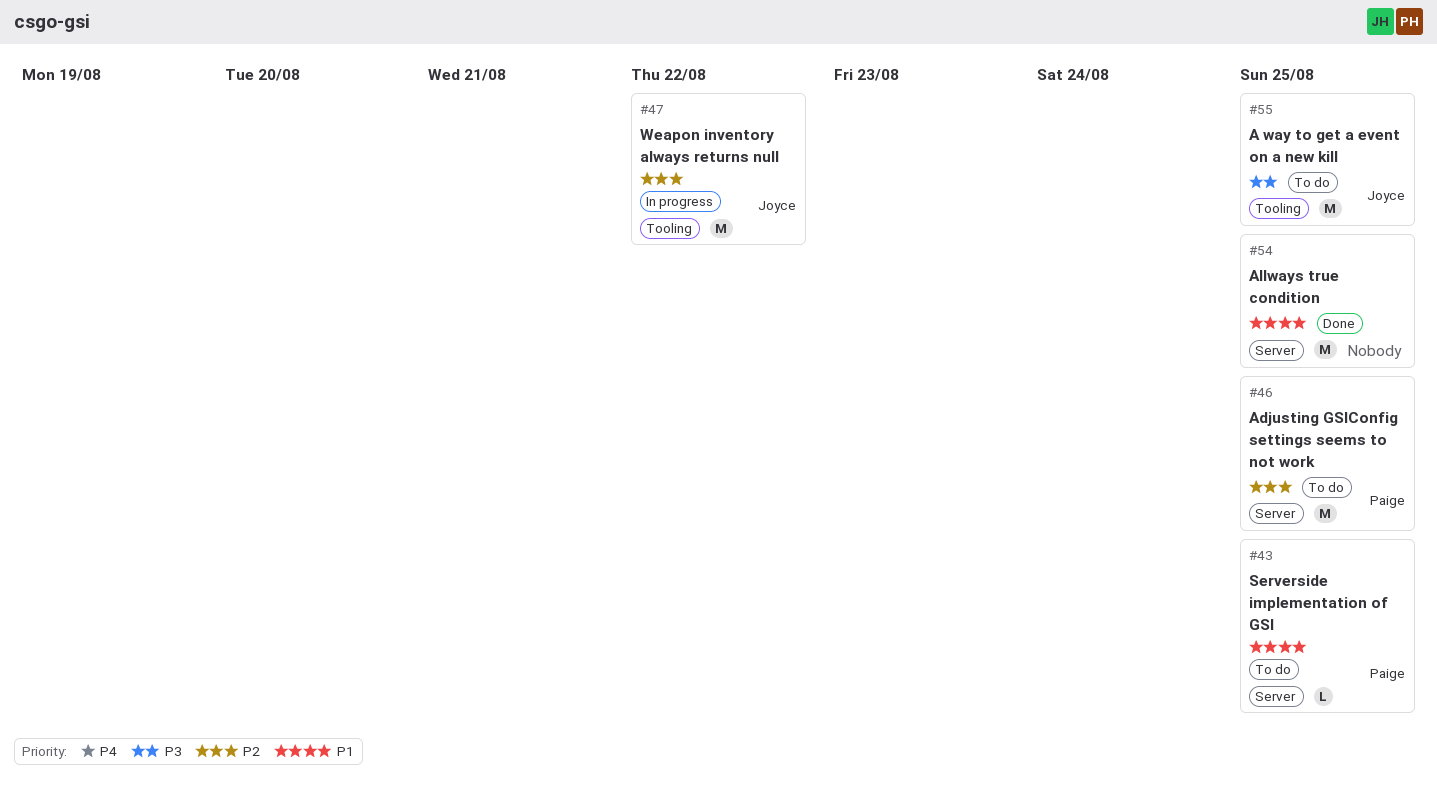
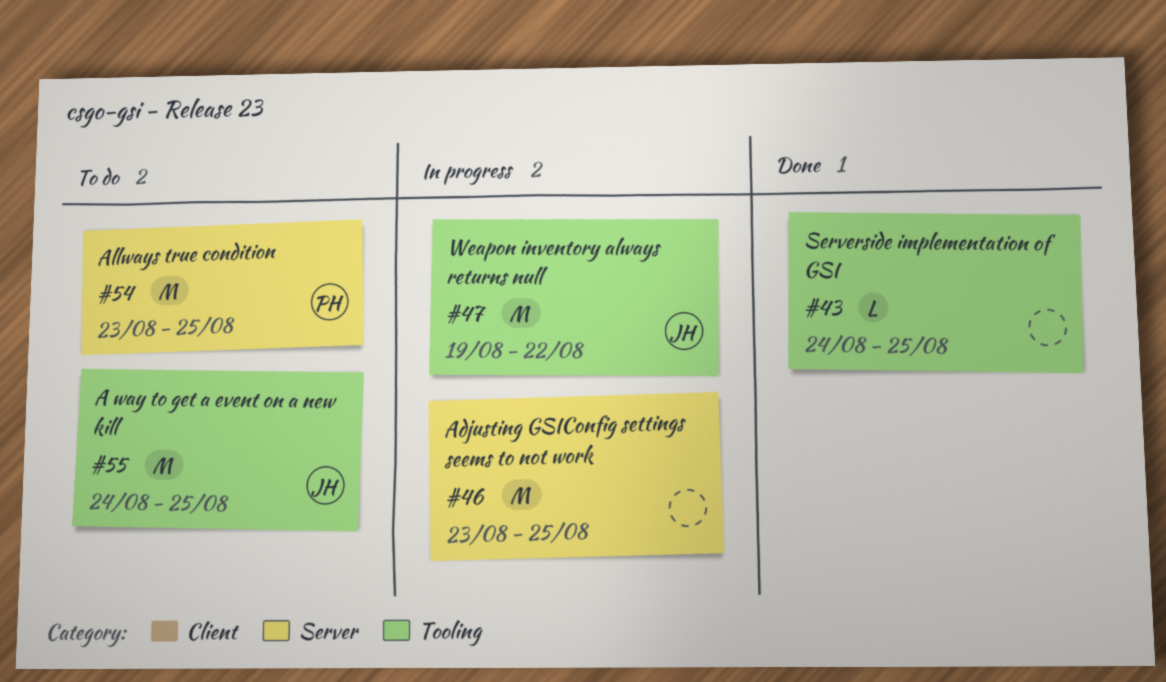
#43, status: To do -> Done
#43, owner: Paige -> none
#43, label: Server -> Tooling
#46, status: To do -> In progress
#46, owner: Paige -> none
#54, status: Done -> To do
#54, owner: none -> Paige

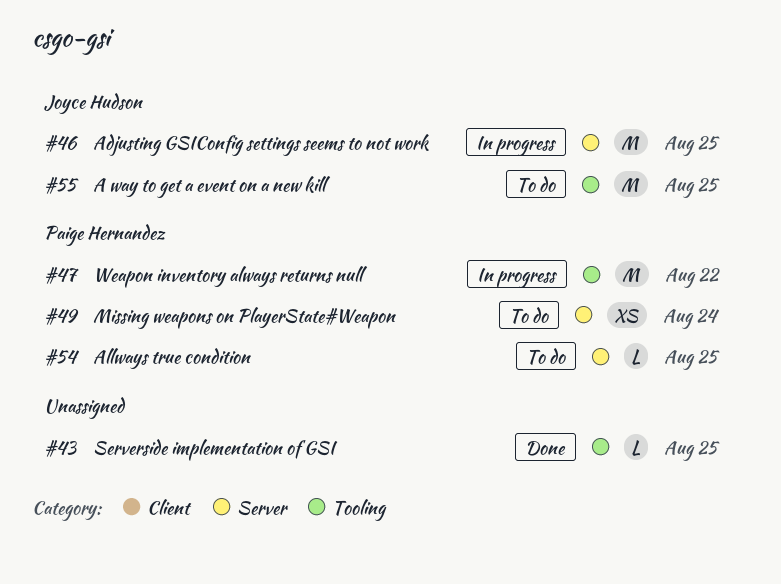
#46, owner: none -> Joyce Hudson
#47, owner: Joyce Hudson -> Paige Hernandez
#49: none -> present
#54, estimate: M -> L

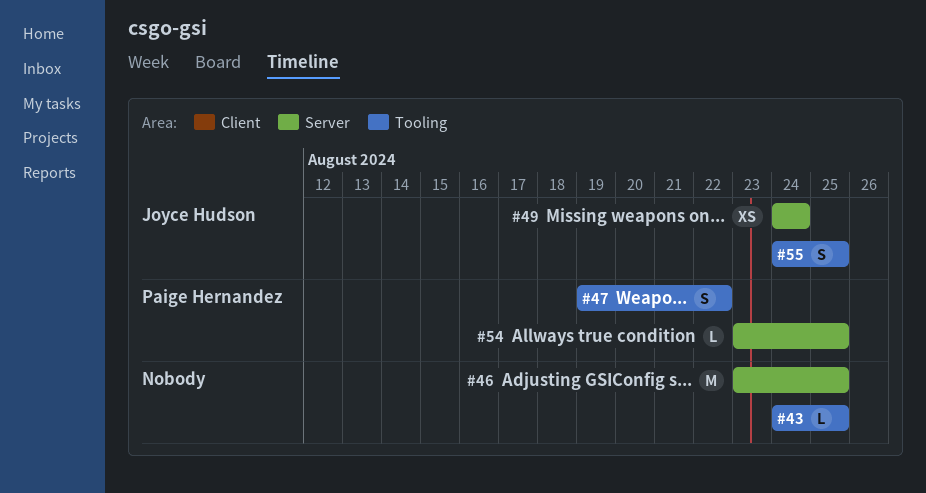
#46, owner: Joyce Hudson -> none
#47, estimate: M -> S
#49, owner: Paige Hernandez -> Joyce Hudson
#55, estimate: M -> S

